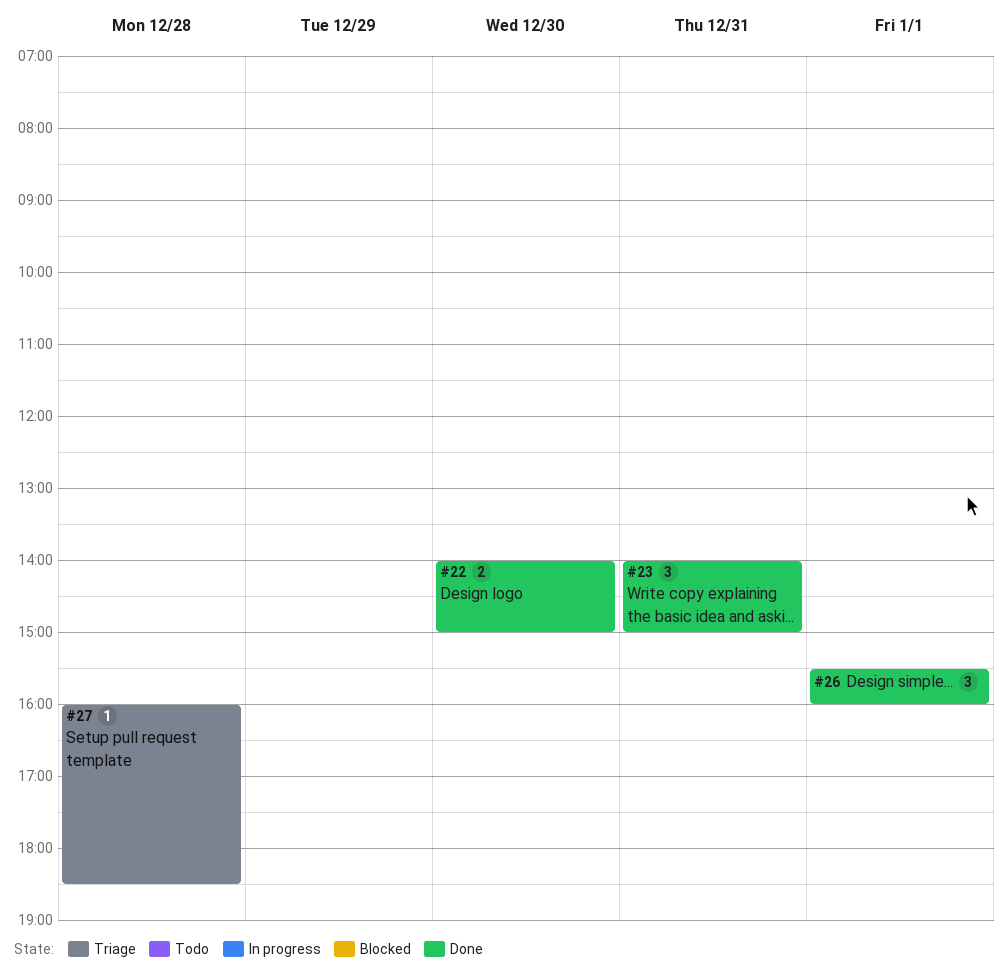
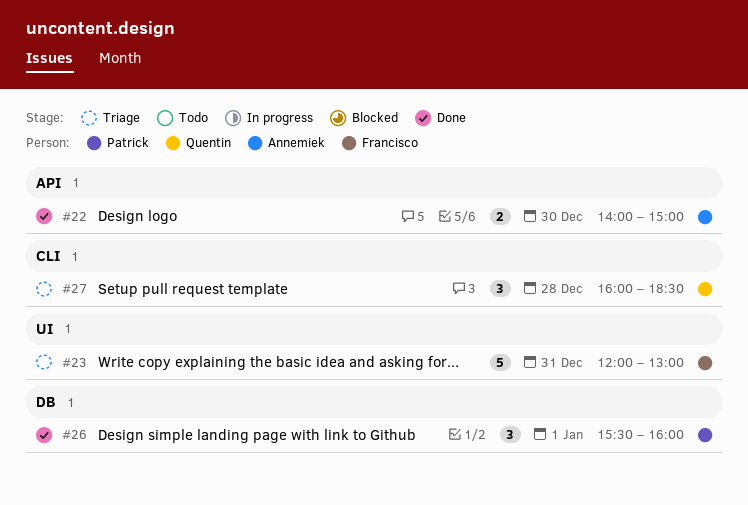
#23, status: Done -> Triage
#23, estimate: 3 -> 5
#23, begins: 14:00 -> 12:00
#23, ends: 15:00 -> 13:00
#27, estimate: 1 -> 3

